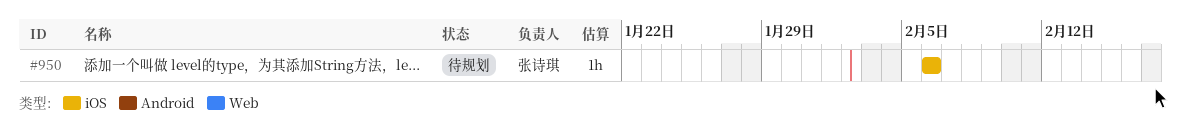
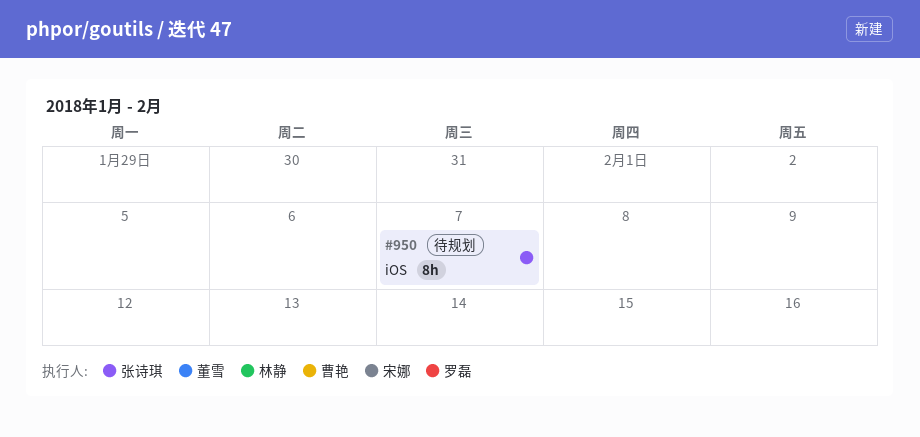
#950, estimate: 1h -> 8h
#950, due: Feb 6 -> Feb 7

